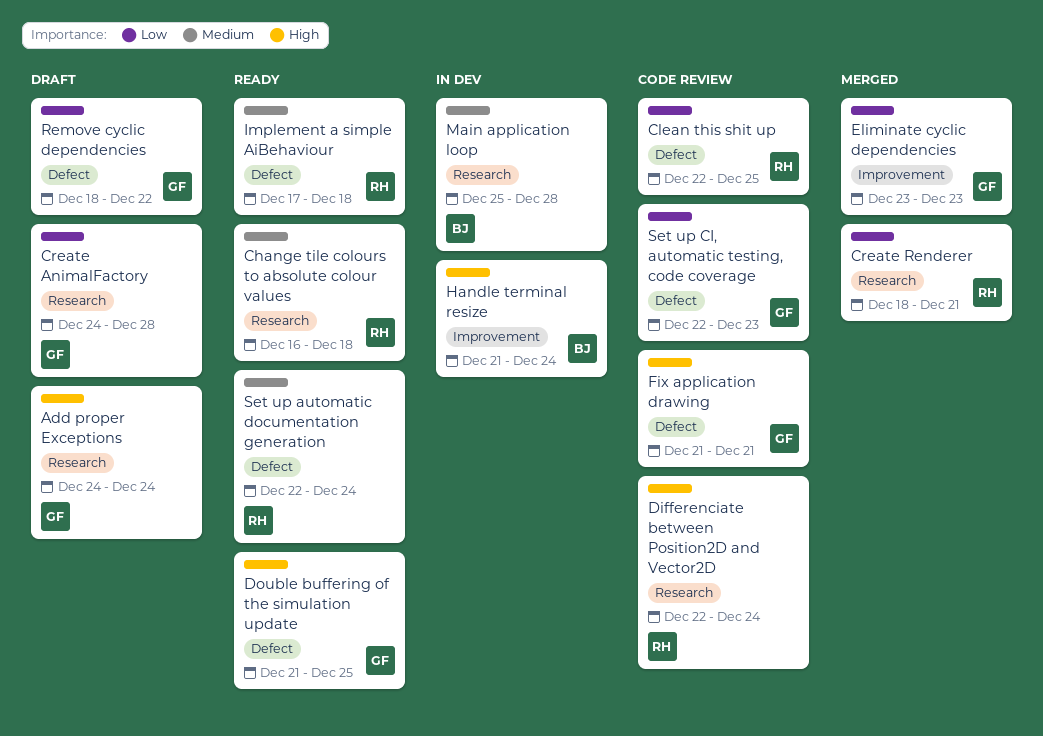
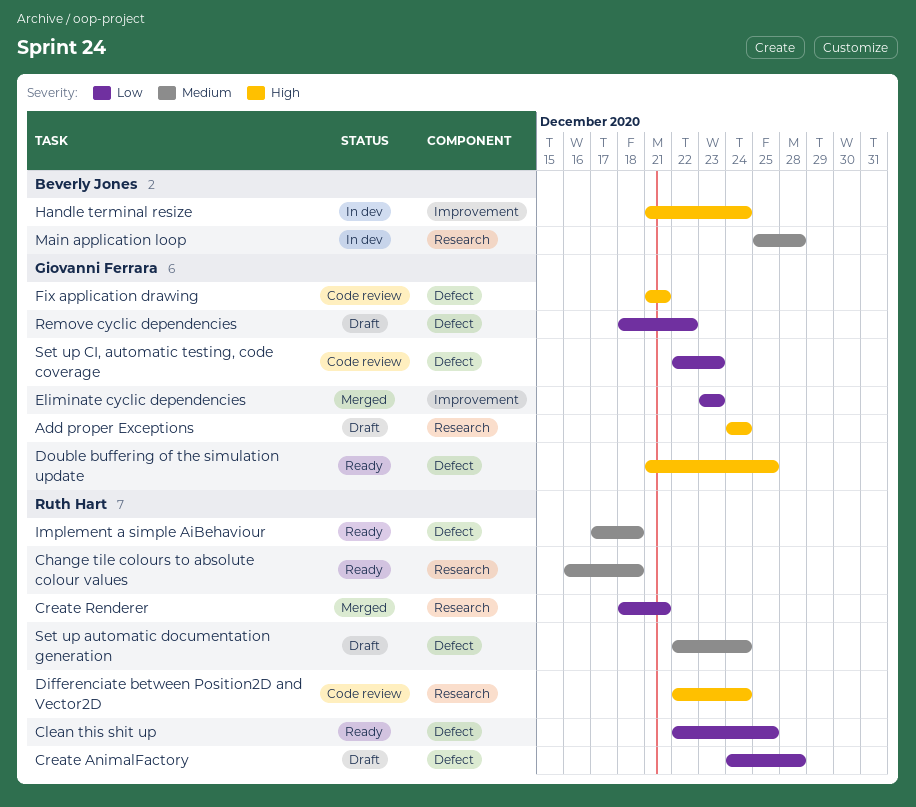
Clean this shit up, status: Code review -> Ready
Create AnimalFactory, owner: Giovanni Ferrara -> Ruth Hart
Create AnimalFactory, label: Research -> Defect
Set up automatic documentation generation, status: Ready -> Draft

